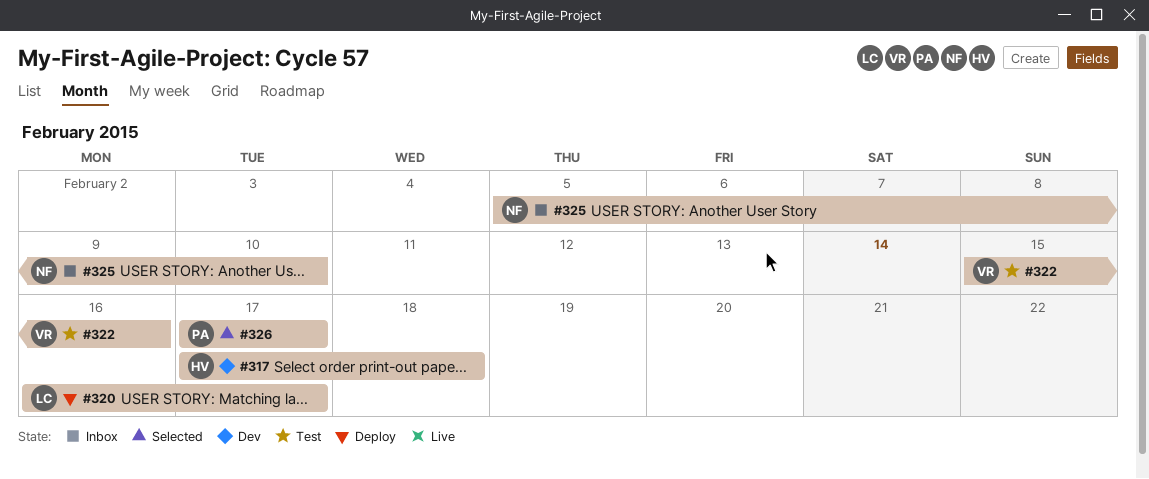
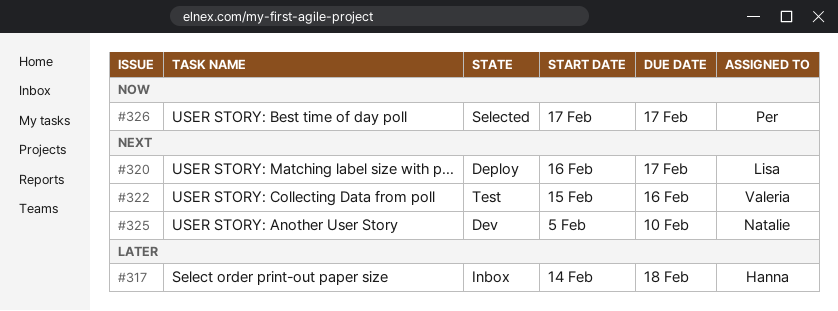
#317, status: Dev -> Inbox
#317, start: Feb 17 -> Feb 14
#325, status: Inbox -> Dev

